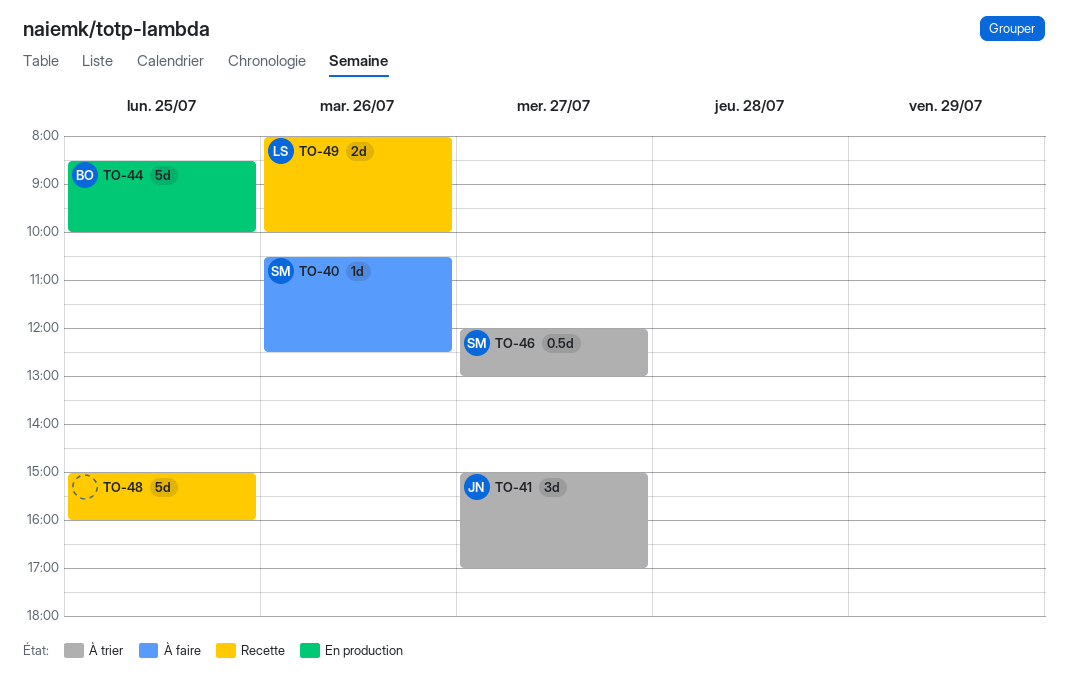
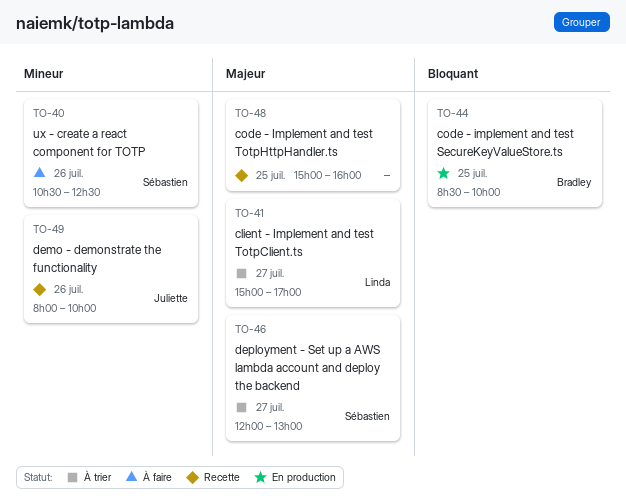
TO-41, owner: Juliette -> Linda
TO-49, owner: Linda -> Juliette

